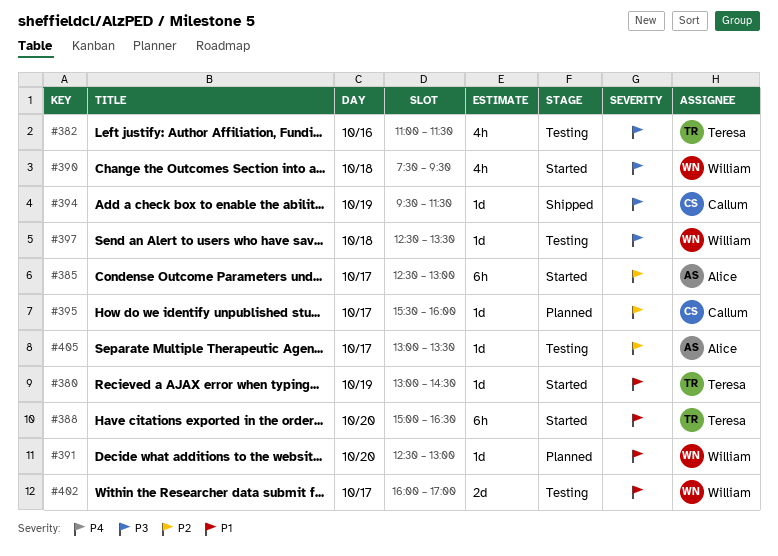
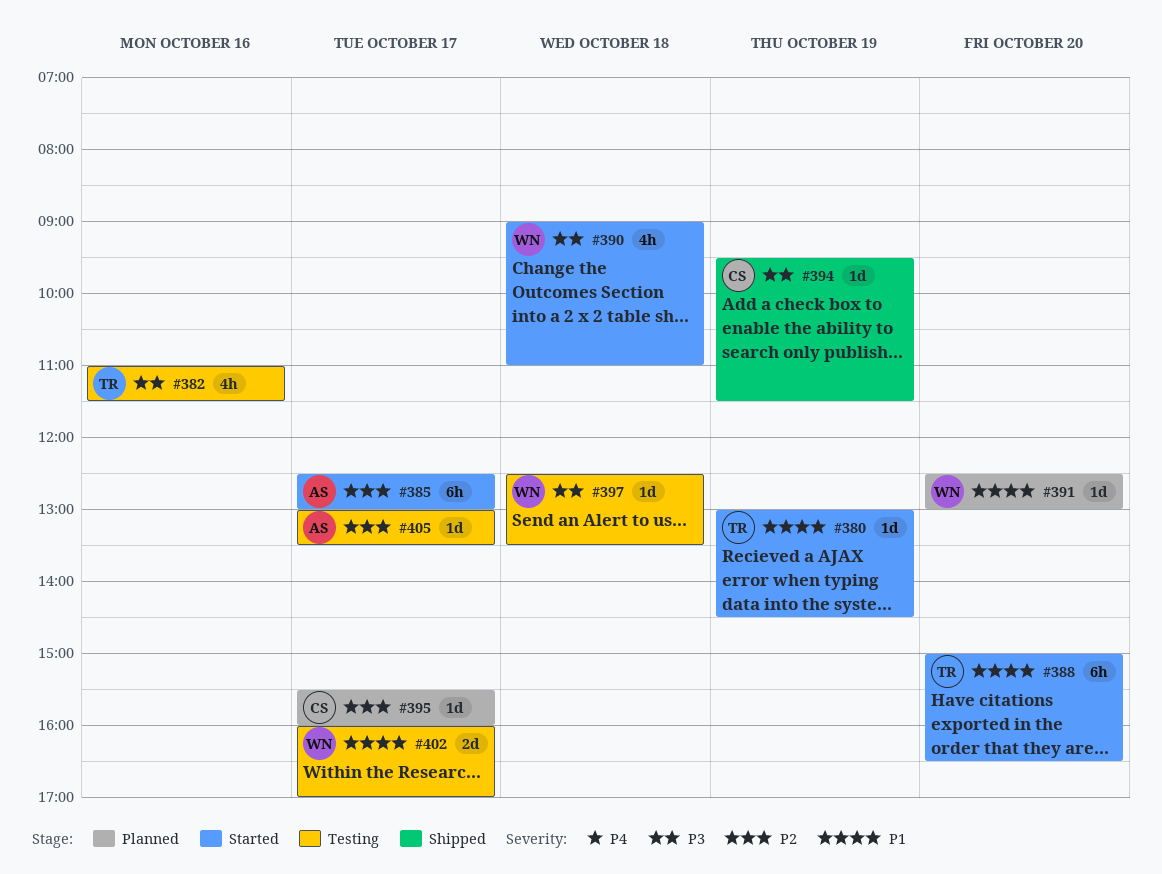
#390, begins: 07:30 -> 09:00
#390, ends: 09:30 -> 11:00

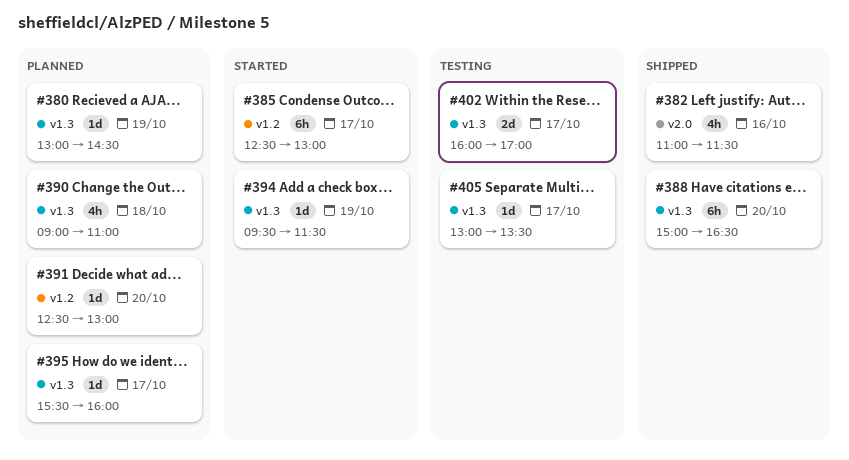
#380, status: Started -> Planned
#382, status: Testing -> Shipped
#388, status: Started -> Shipped
#390, status: Started -> Planned
#394, status: Shipped -> Started
#397: present -> none

